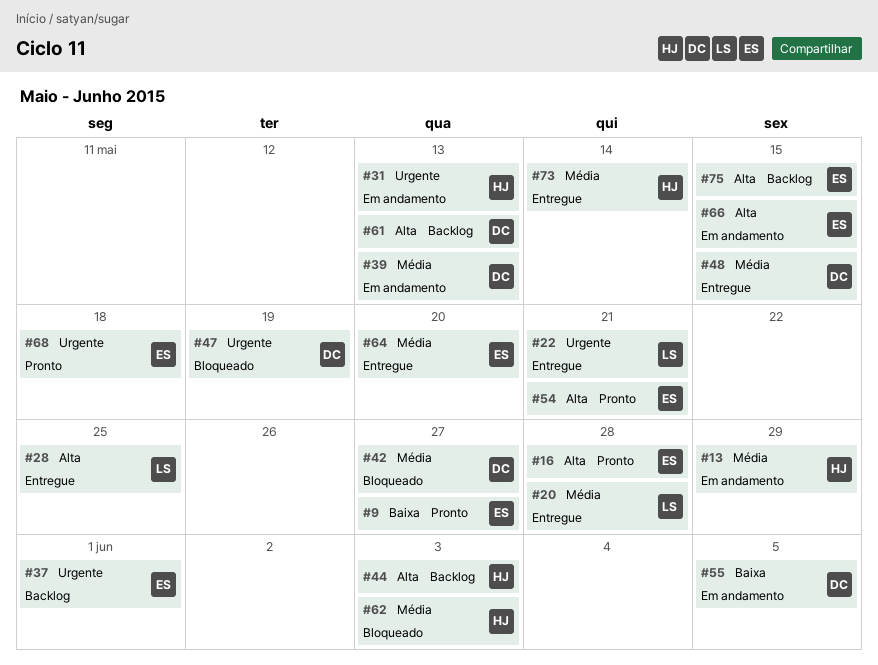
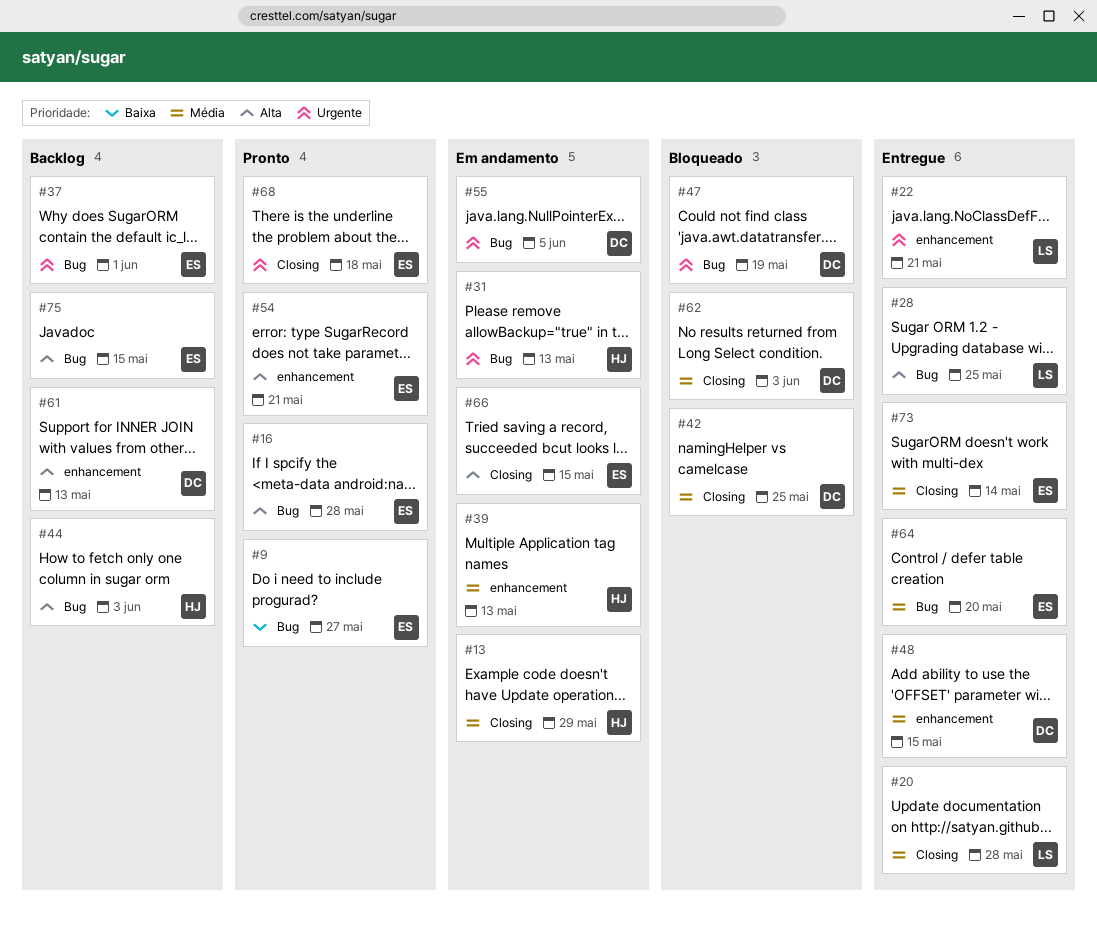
#39, owner: DC -> HJ
#42, due: May 27 -> May 25
#55, priority: Baixa -> Urgente
#62, owner: HJ -> DC
#73, owner: HJ -> ES

